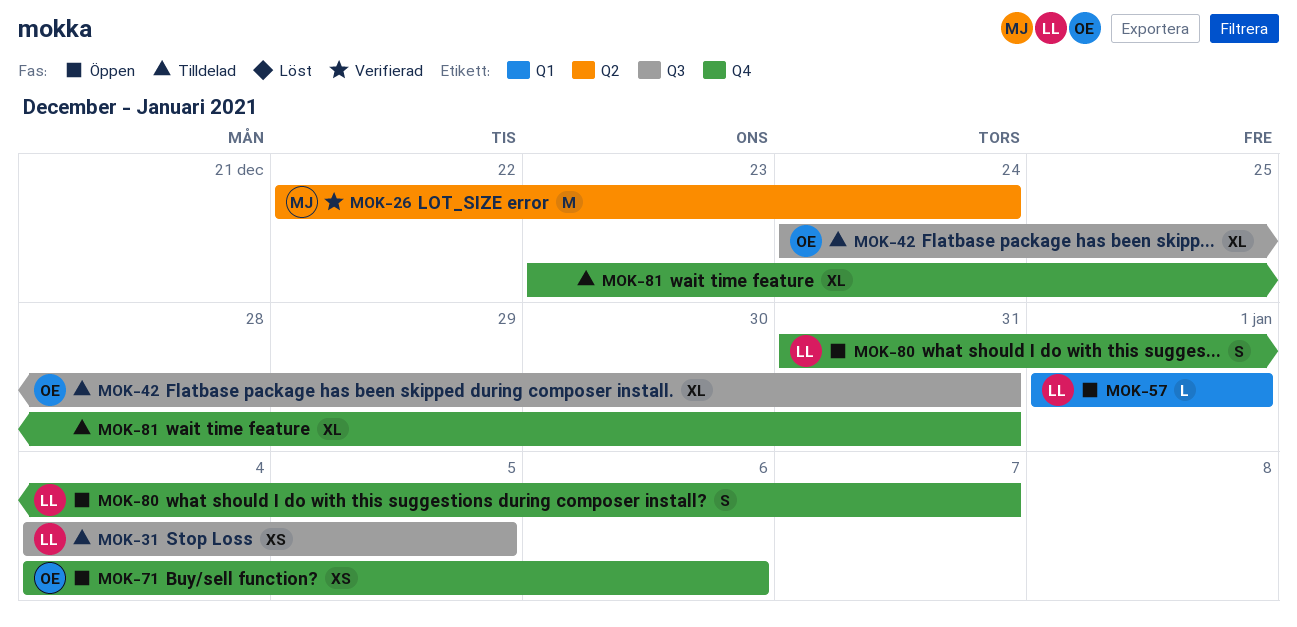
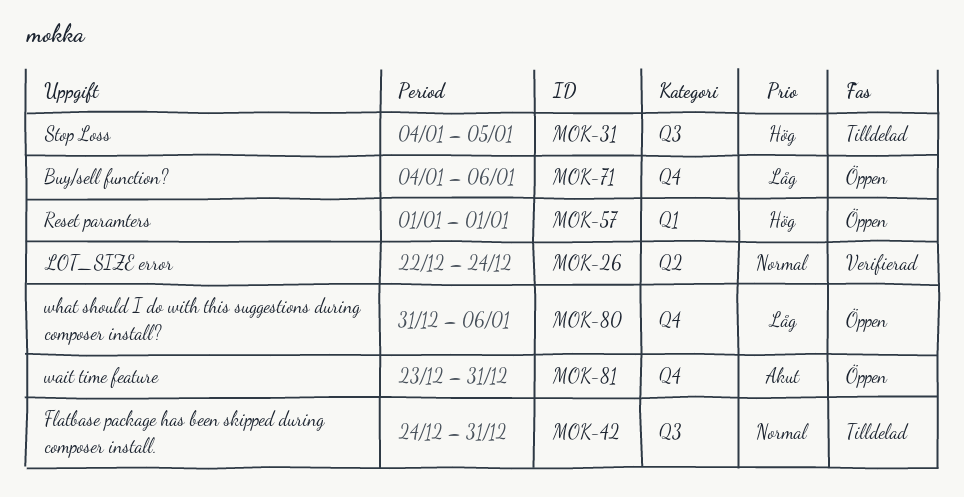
MOK-80, due: Jan 7 -> Jan 6
MOK-81, status: Tilldelad -> Öppen

